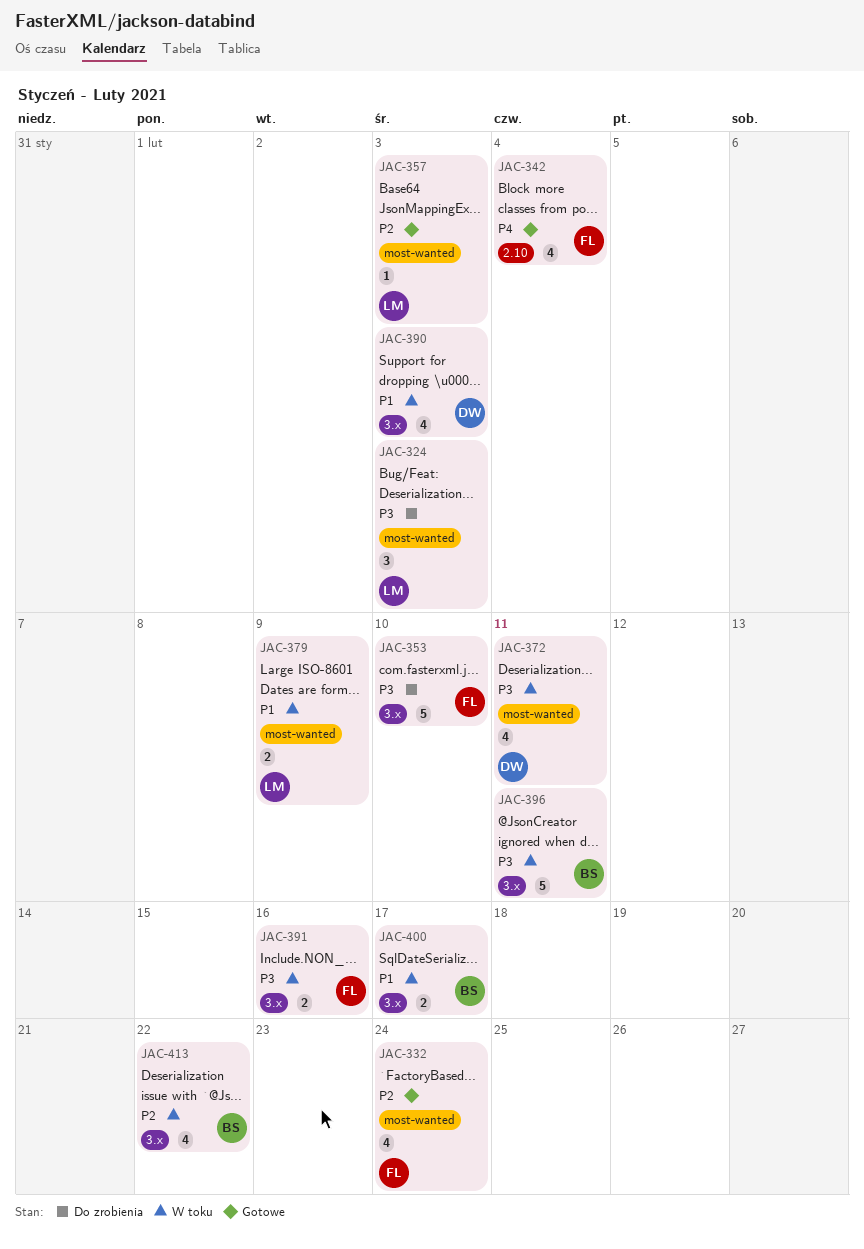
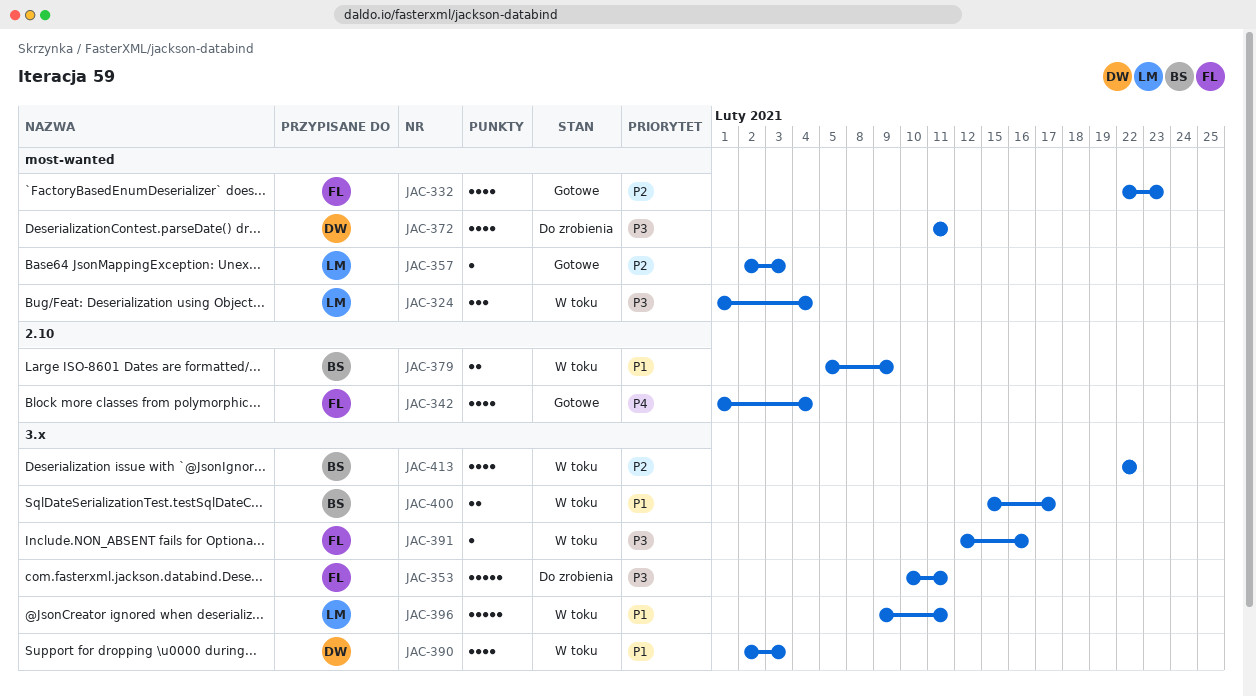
JAC-324, status: Do zrobienia -> W toku
JAC-324, due: Feb 3 -> Feb 4
JAC-332, due: Feb 24 -> Feb 23
JAC-353, due: Feb 10 -> Feb 11
JAC-372, status: W toku -> Do zrobienia
JAC-379, owner: LM -> BS
JAC-379, label: most-wanted -> 2.10
JAC-391, estimate: 2 -> 1
JAC-396, owner: BS -> LM
JAC-396, priority: P3 -> P1

